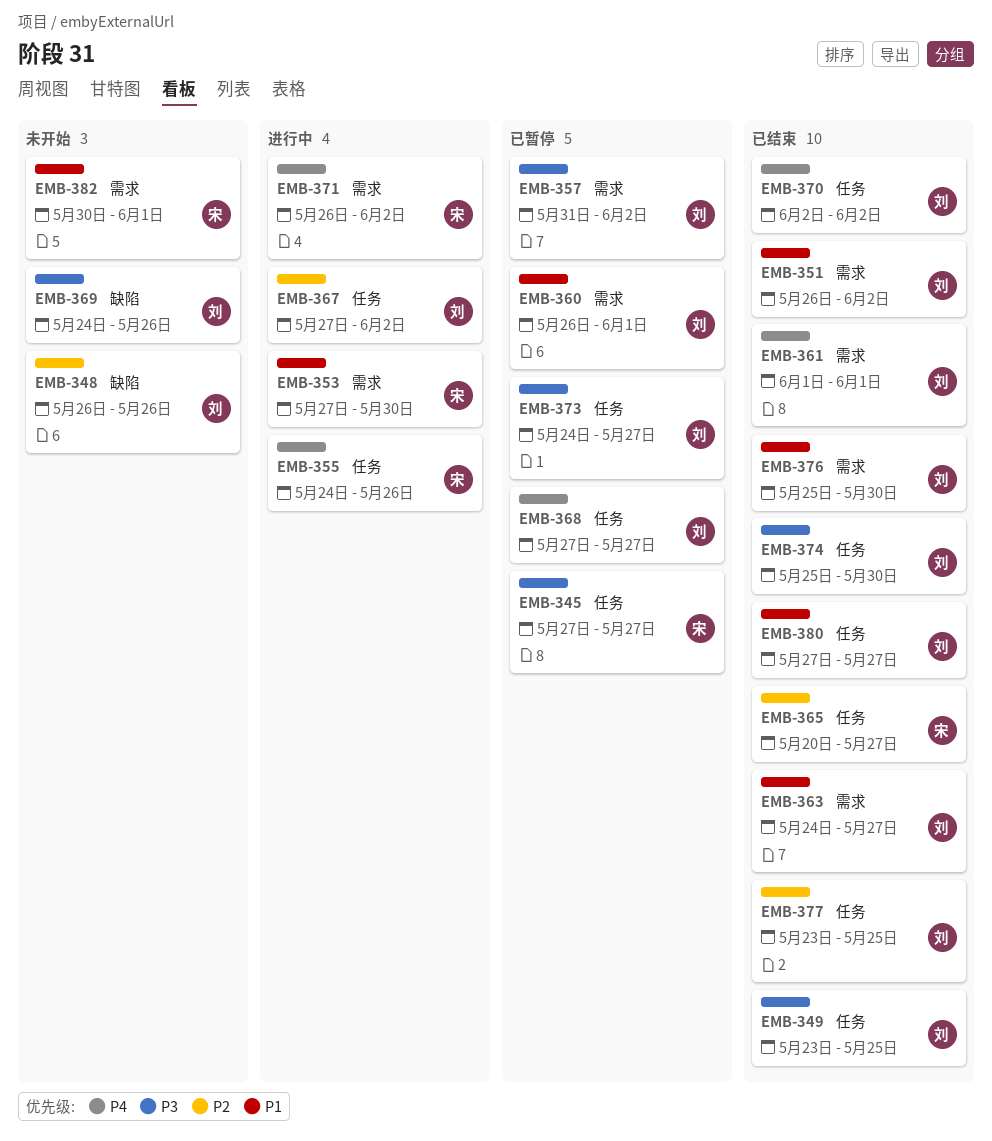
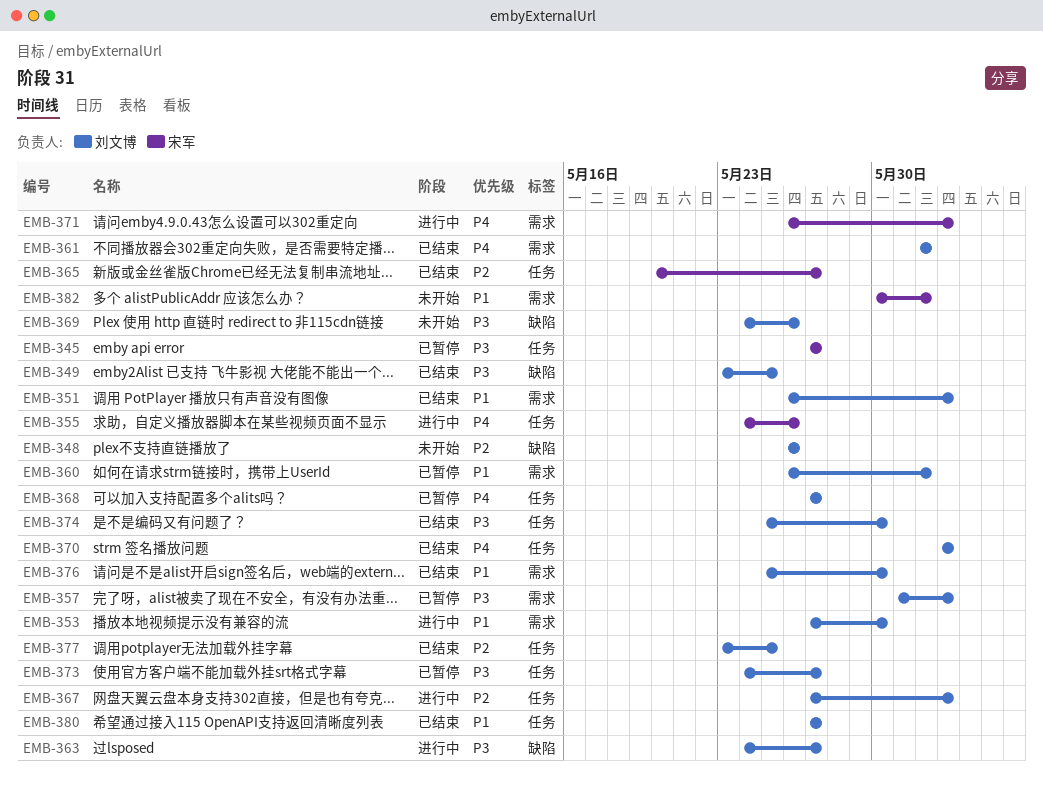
EMB-349, label: 任务 -> 缺陷
EMB-353, owner: 宋军 -> 刘文博
EMB-363, status: 已结束 -> 进行中
EMB-363, priority: P1 -> P3
EMB-363, label: 需求 -> 缺陷

